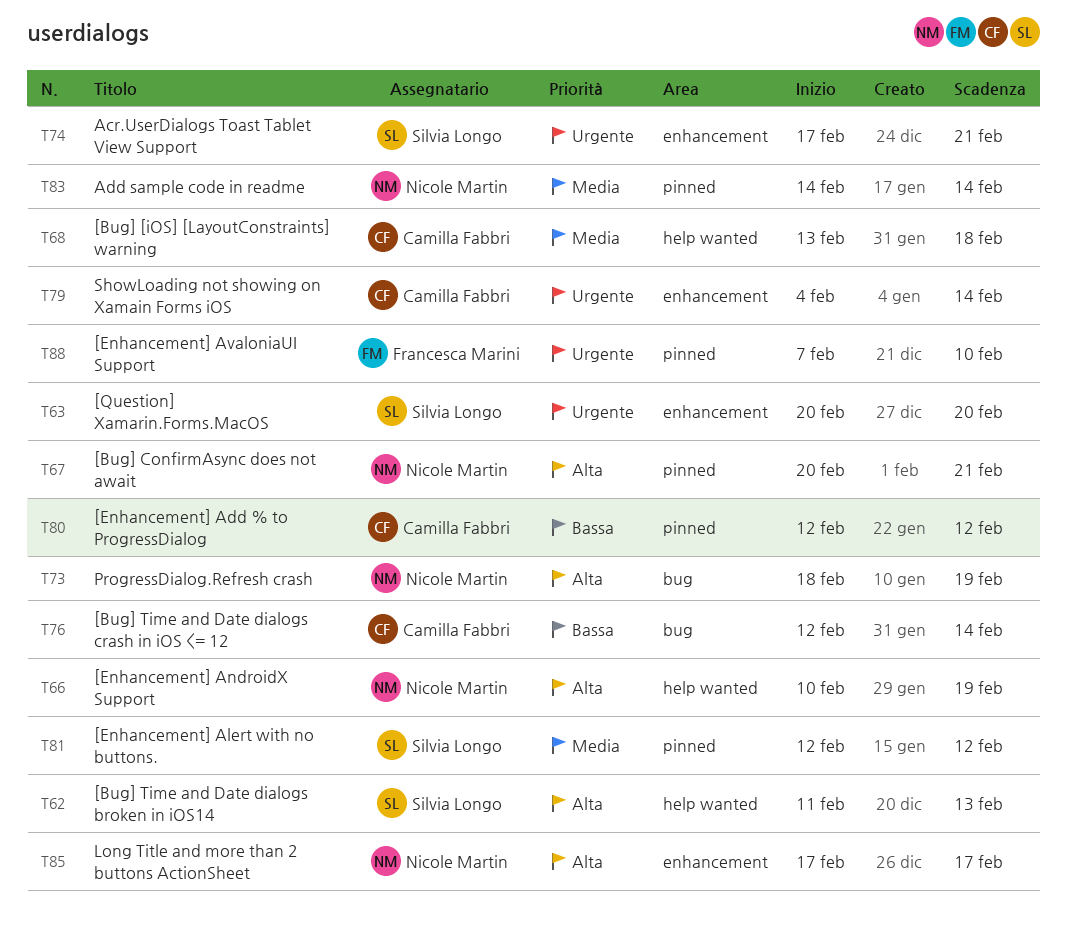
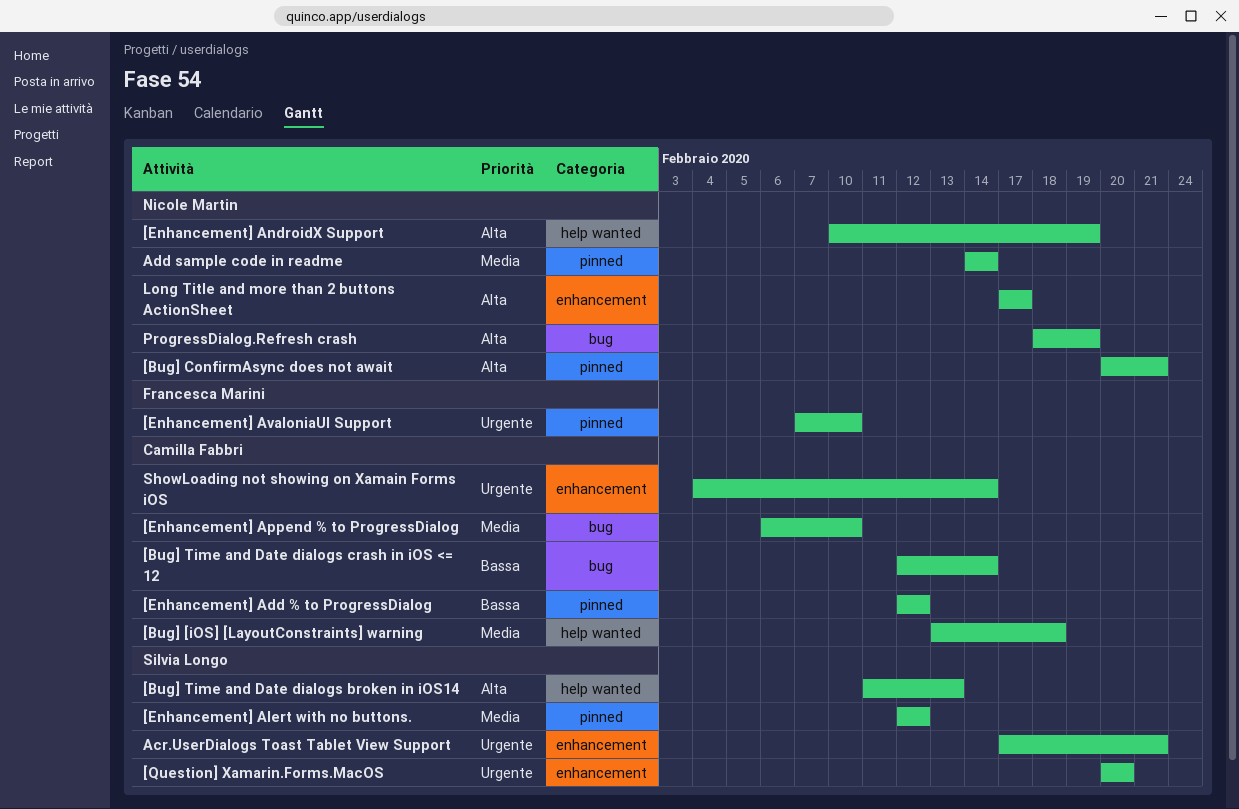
[Enhancement] Append % to ProgressDialog: none -> present

